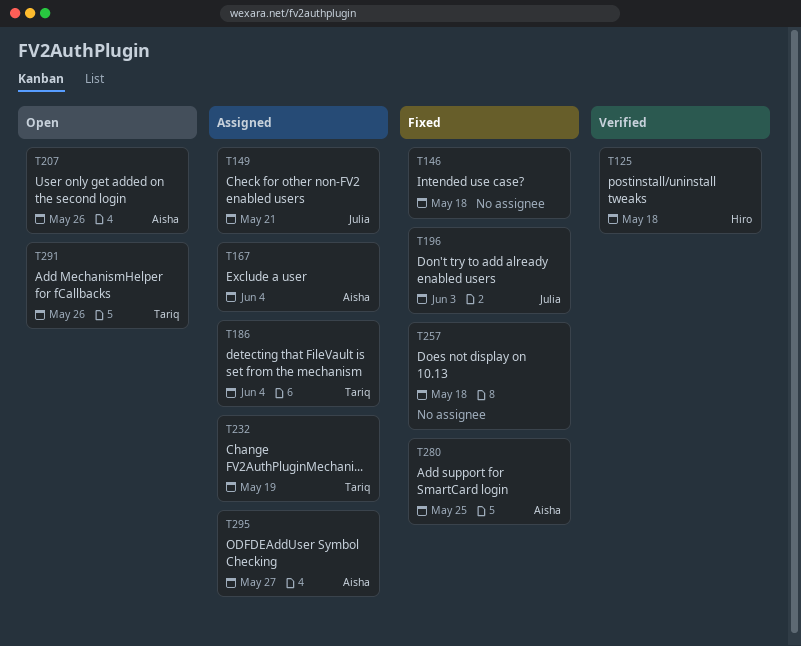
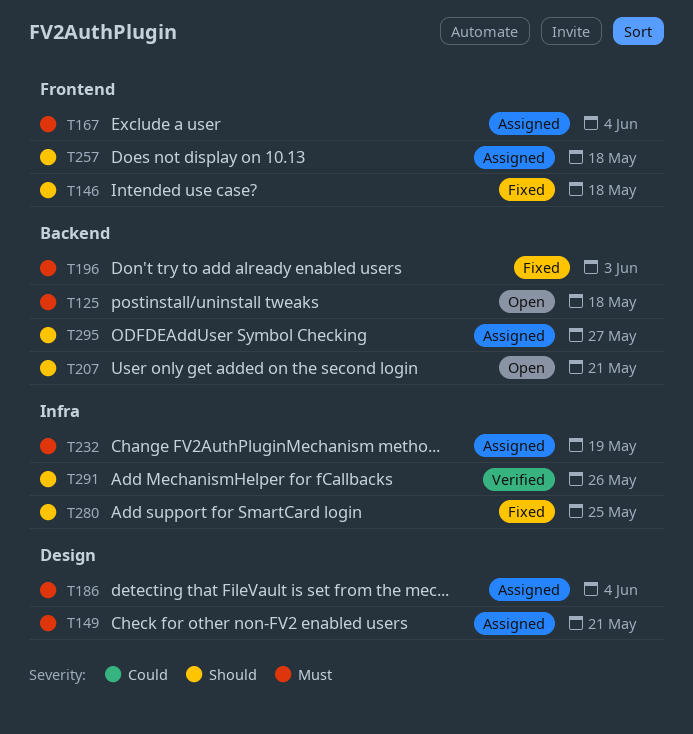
T125, status: Verified -> Open
T207, due: May 26 -> May 21
T257, status: Fixed -> Assigned
T291, status: Open -> Verified

